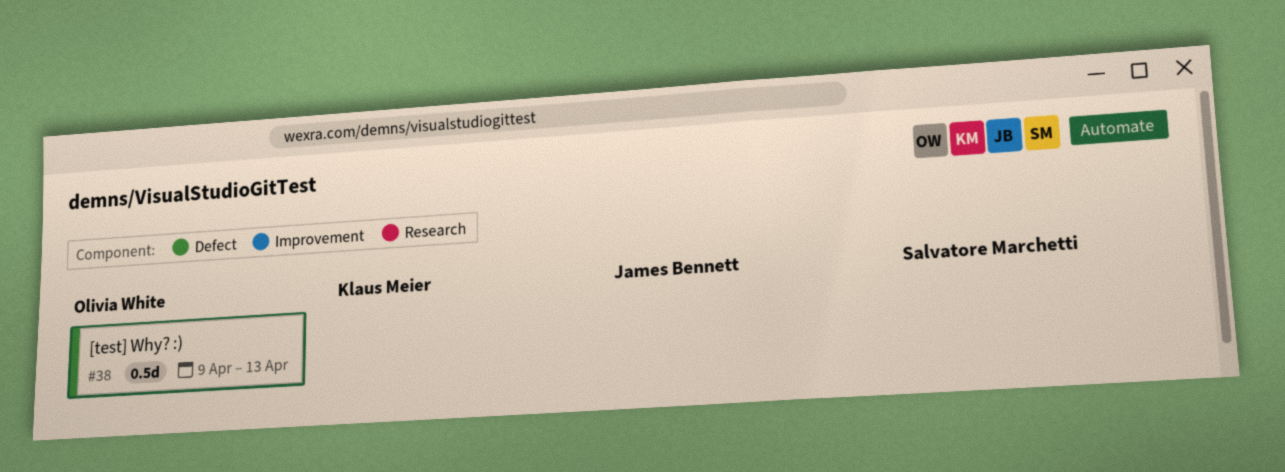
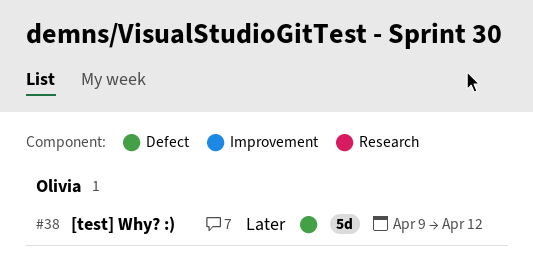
#38, estimate: 0.5d -> 5d
#38, due: Apr 13 -> Apr 12

